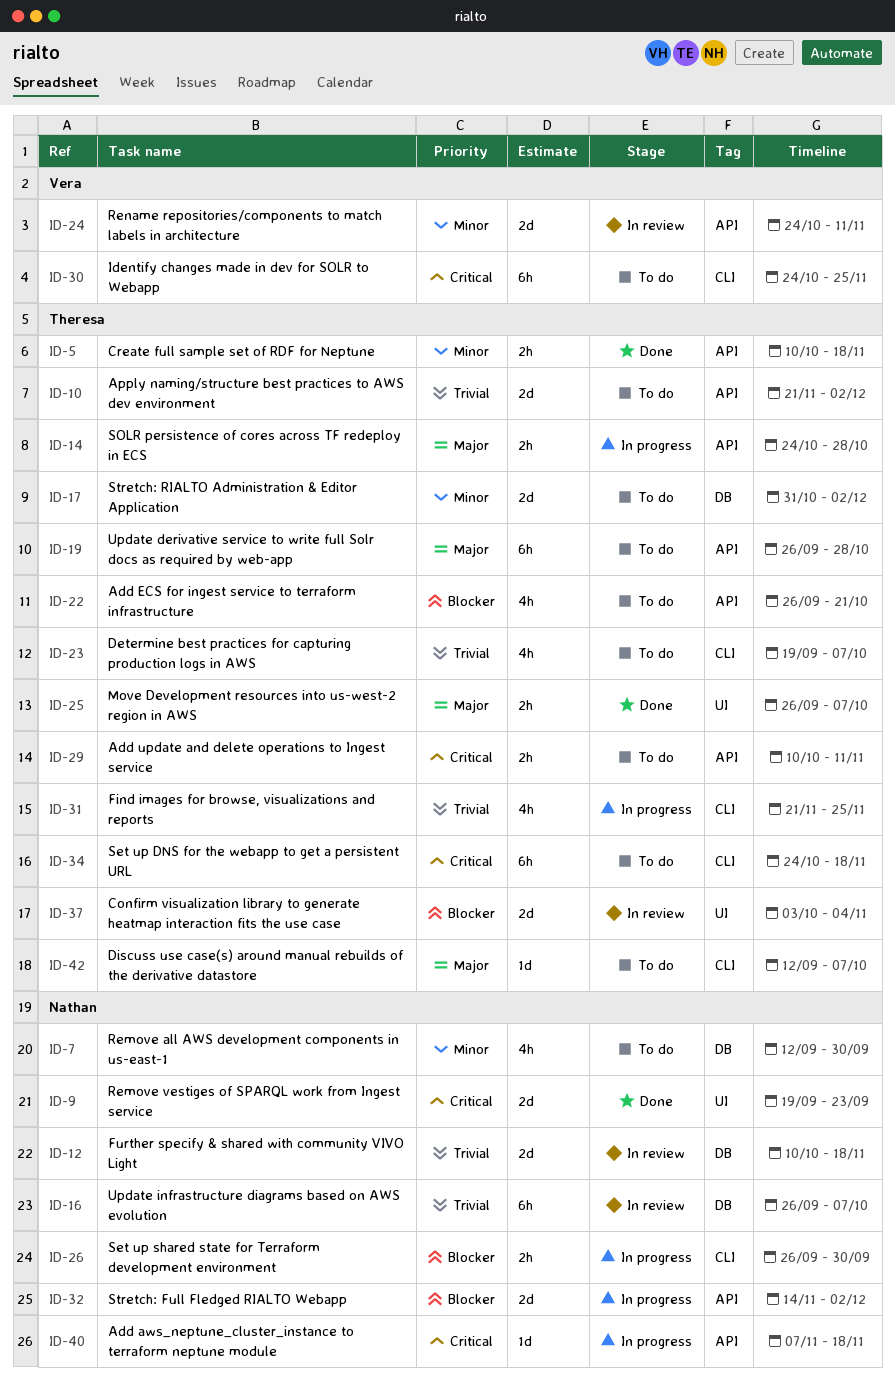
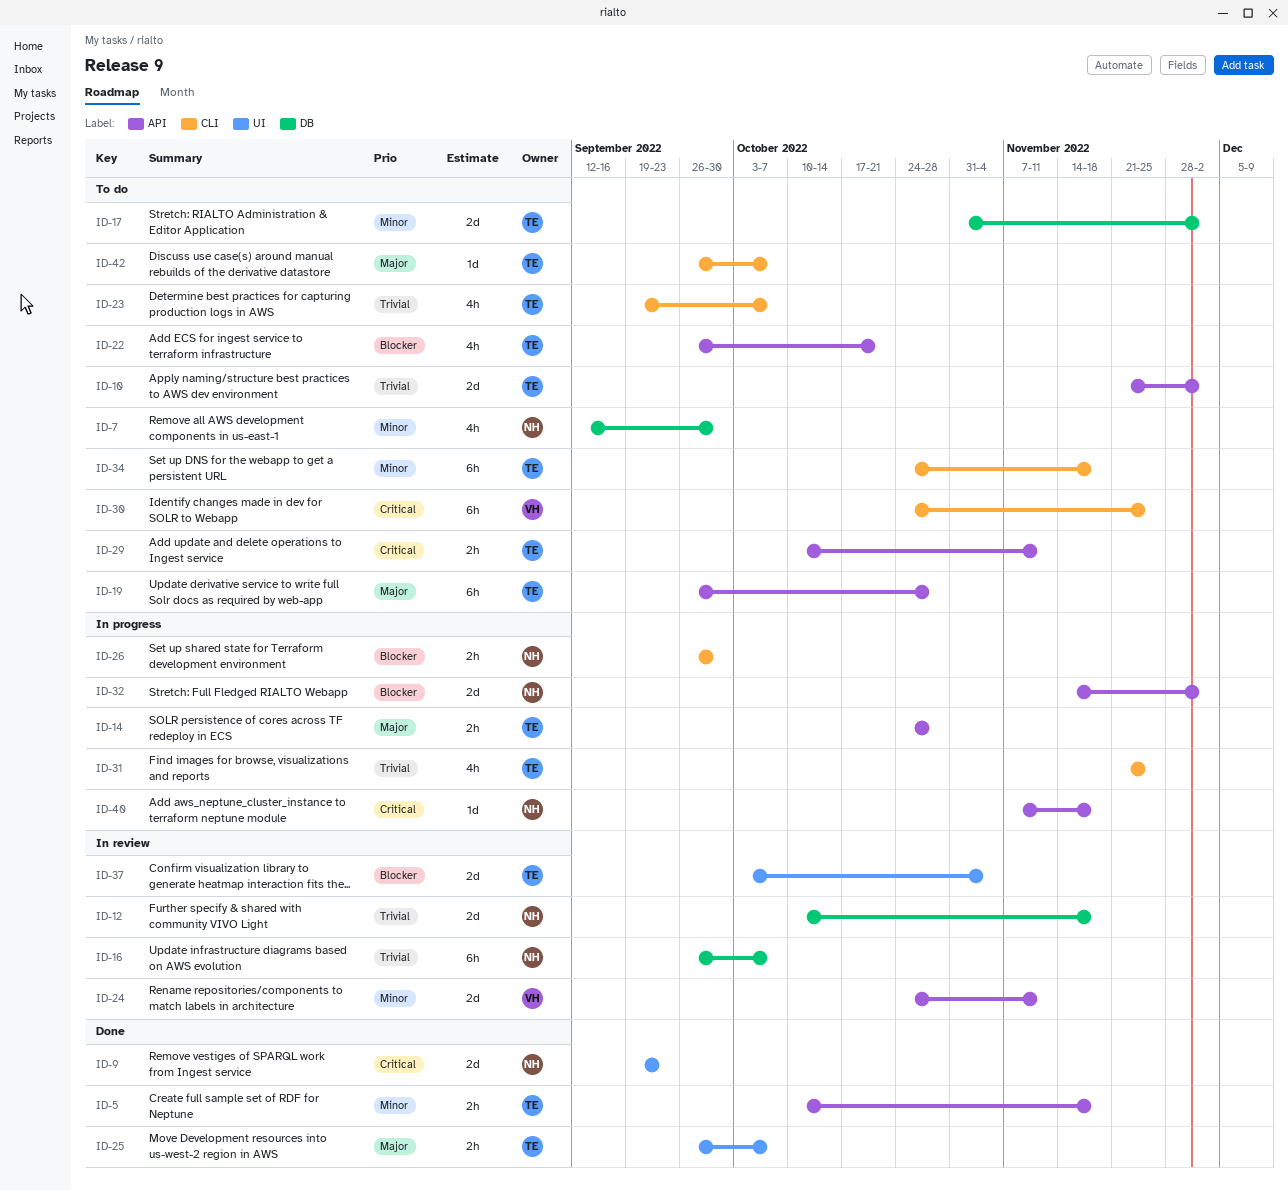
ID-34, priority: Critical -> Minor
ID-42, start: Sep 12 -> Sep 26

